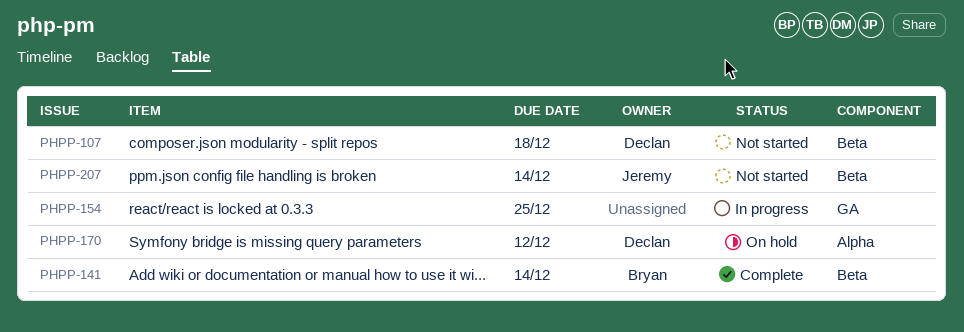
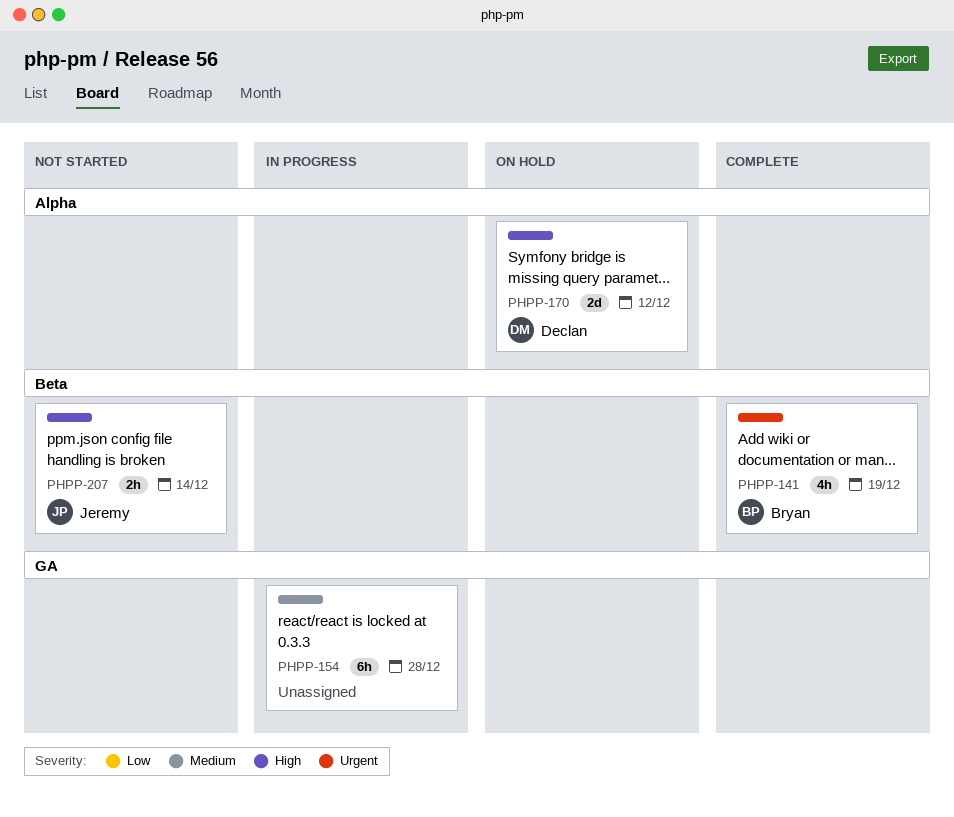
PHPP-107: present -> none
PHPP-141, due: Dec 14 -> Dec 19
PHPP-154, due: Dec 25 -> Dec 28

